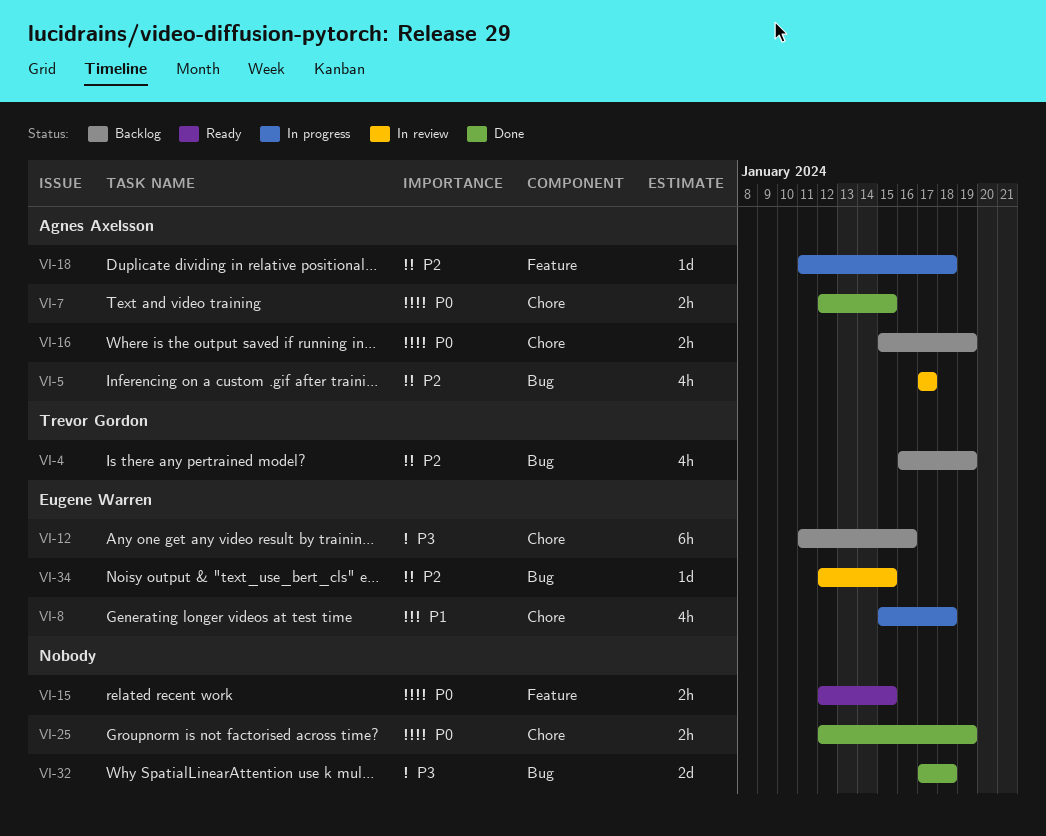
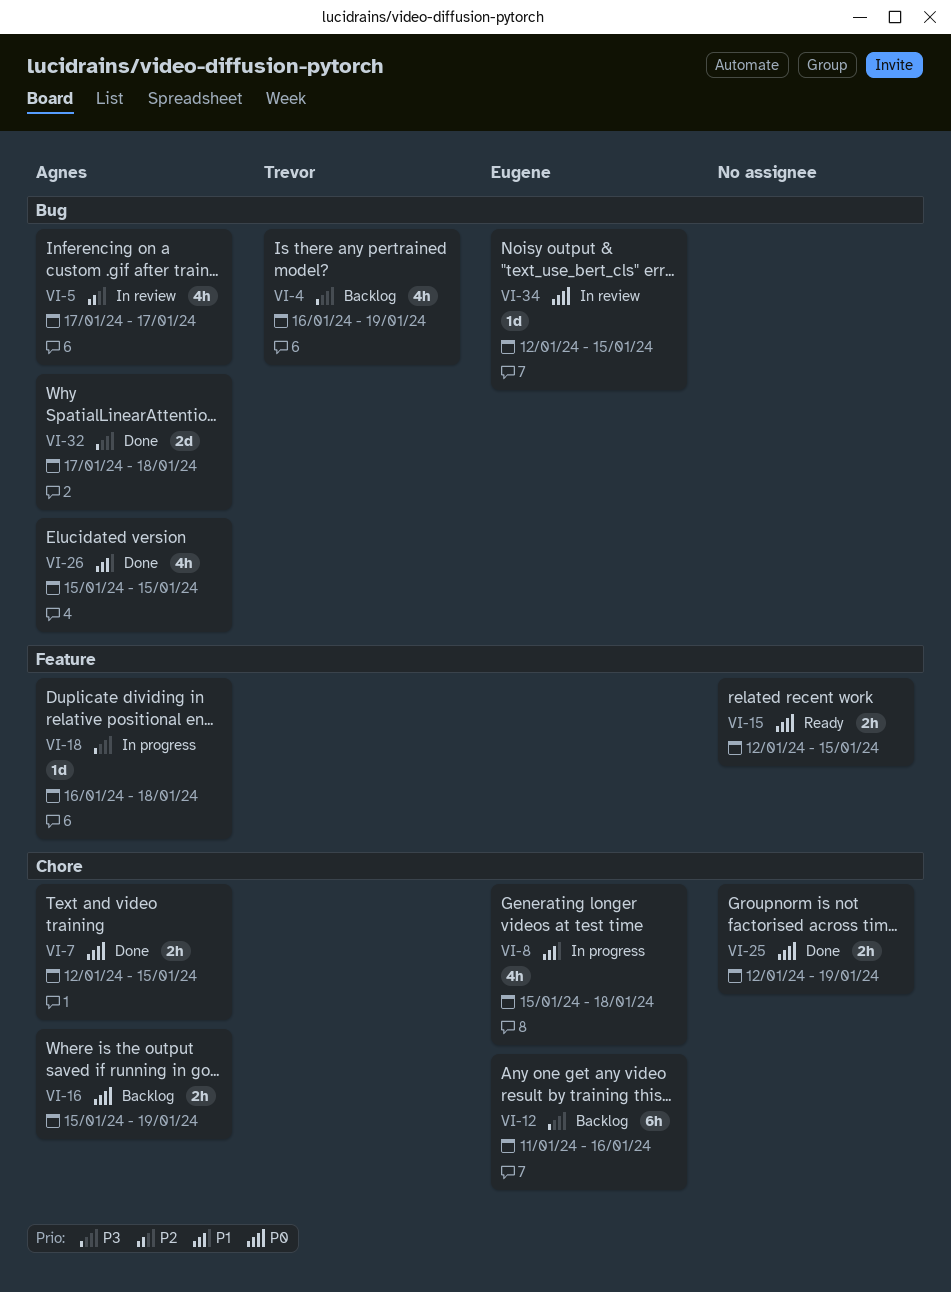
VI-4, priority: P2 -> P3
VI-18, priority: P2 -> P3
VI-18, start: Jan 11 -> Jan 16
VI-26: none -> present
VI-32, owner: none -> Agnes Axelsson
VI-34, priority: P2 -> P0

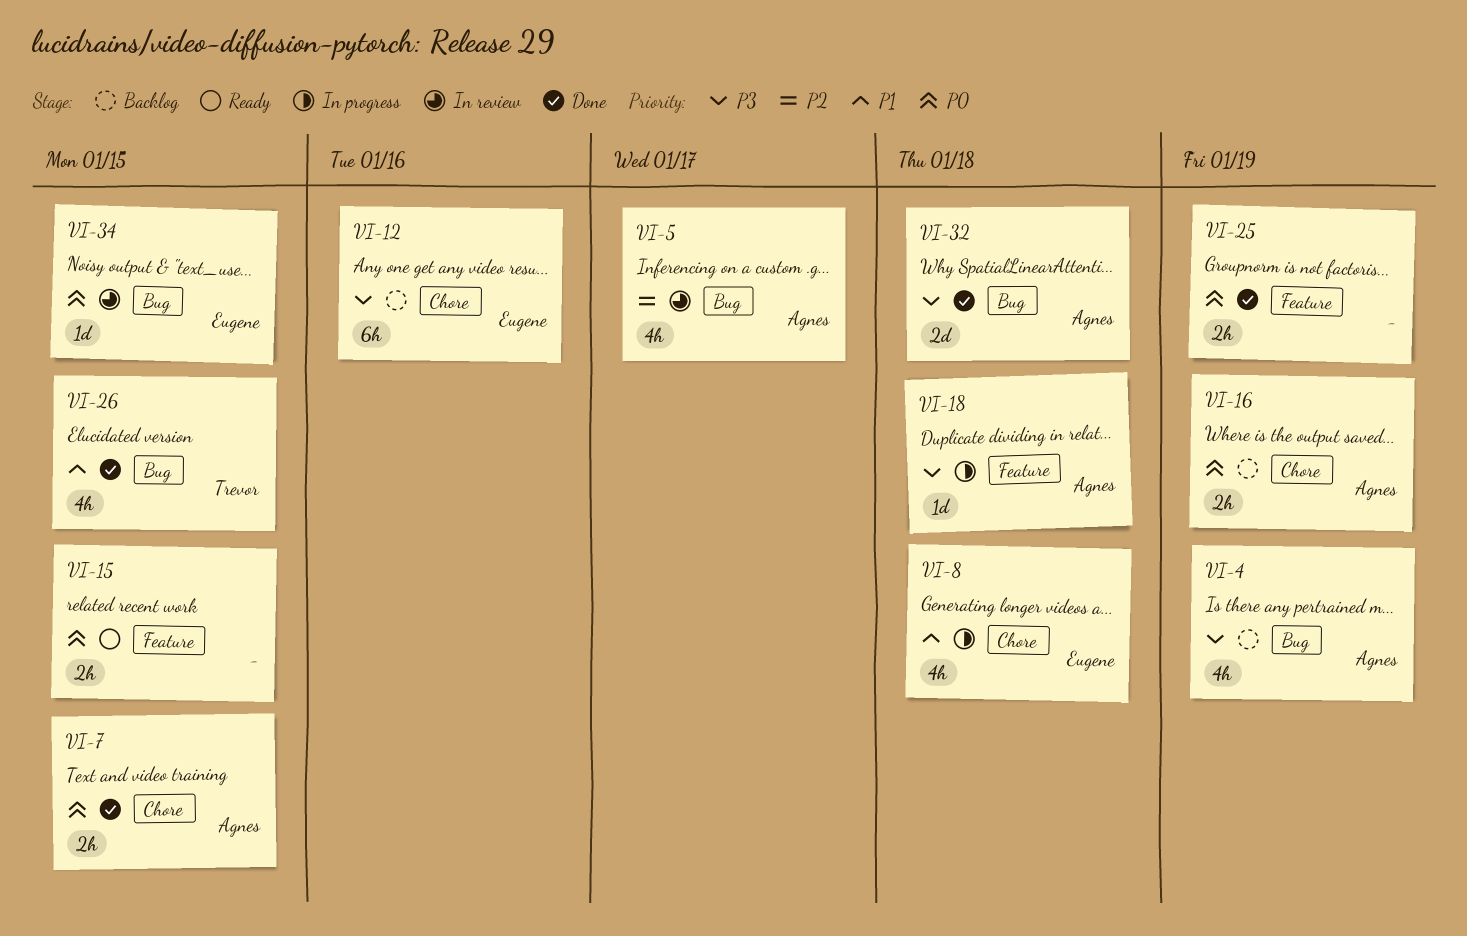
VI-4, owner: Trevor -> Agnes
VI-25, label: Chore -> Feature
VI-26, owner: Agnes -> Trevor

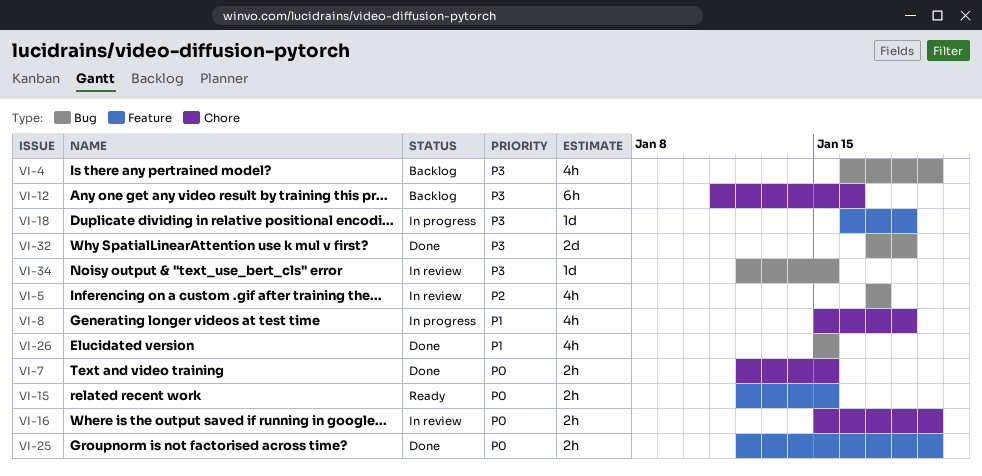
VI-16, status: Backlog -> In review
VI-34, priority: P0 -> P3

